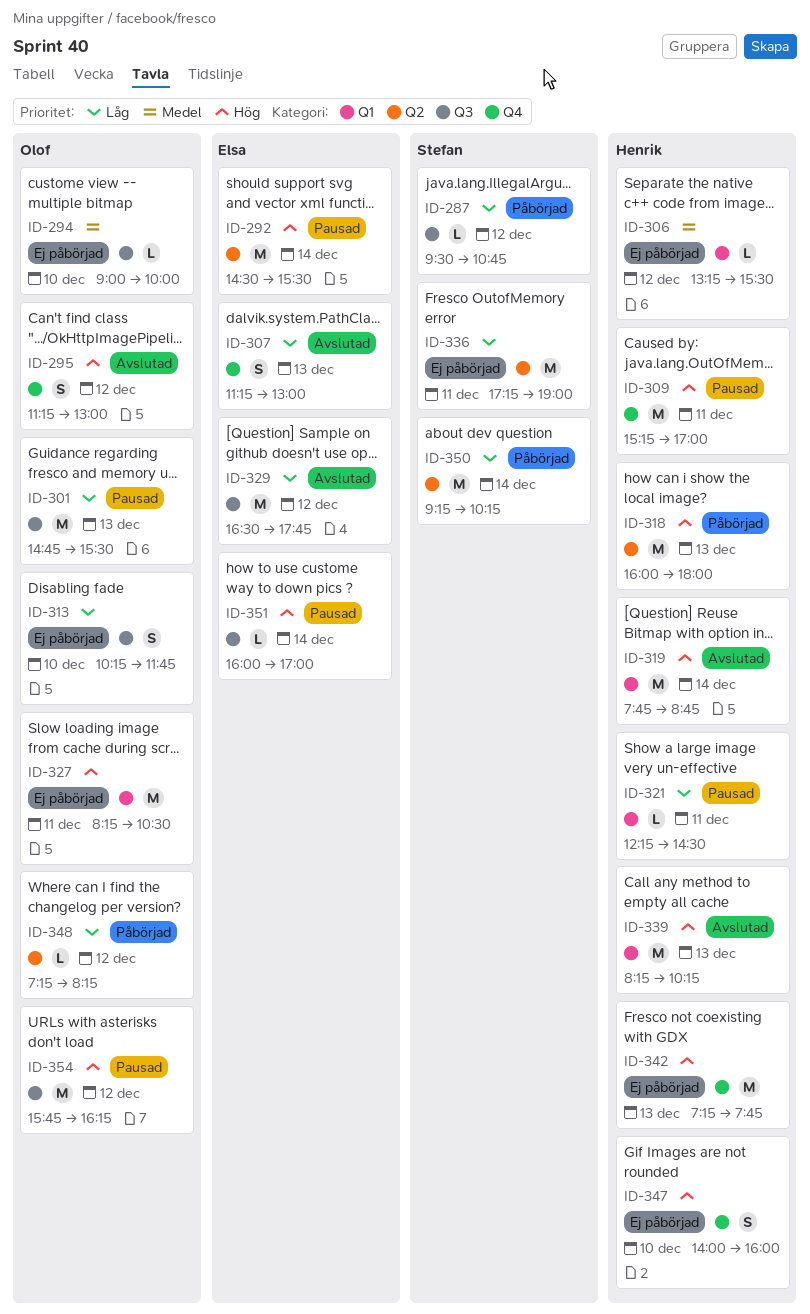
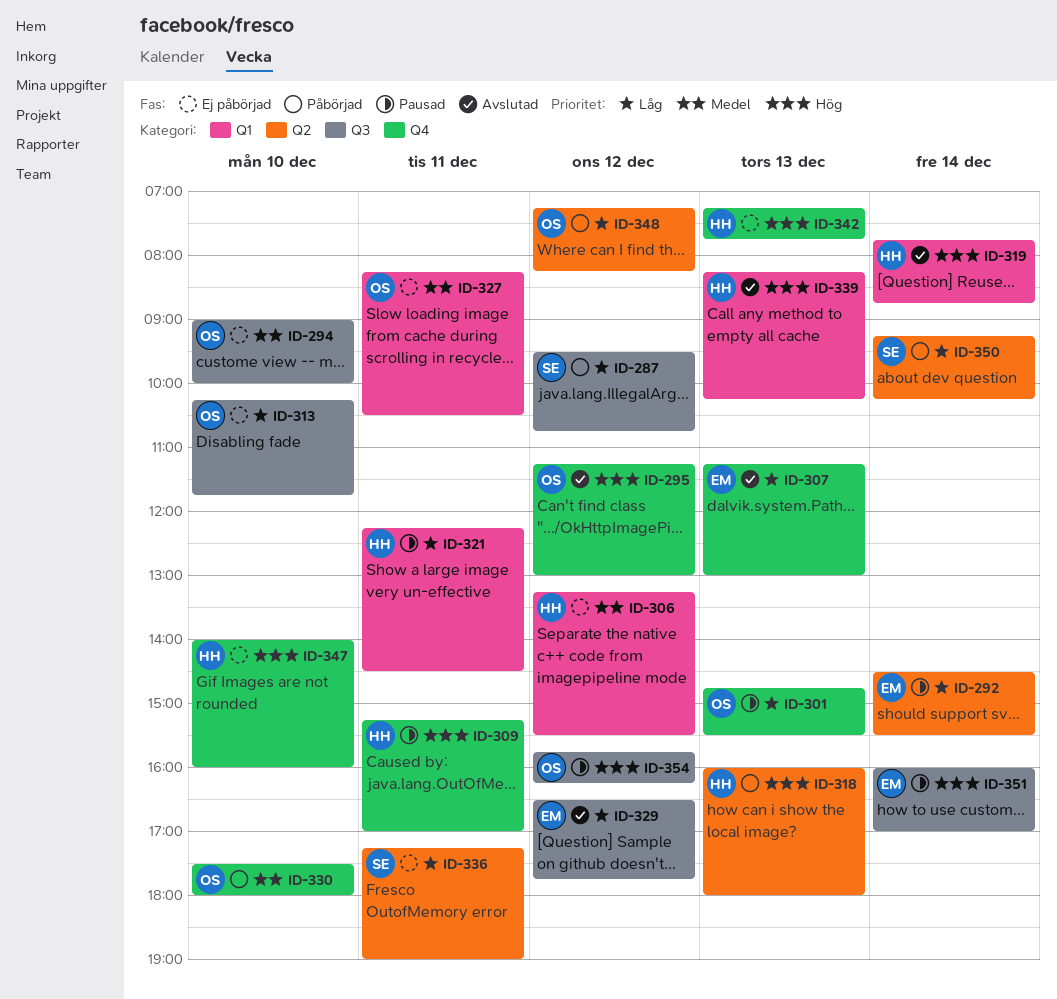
ID-292, priority: Hög -> Låg
ID-301, label: Q3 -> Q4
ID-327, priority: Hög -> Medel
ID-330: none -> present

